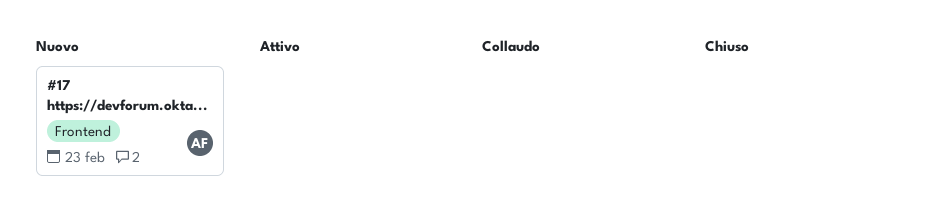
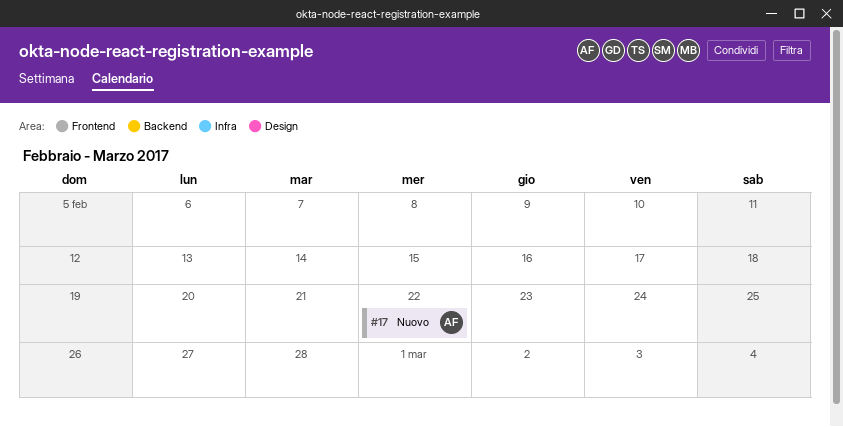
#17, due: Feb 23 -> Feb 22

